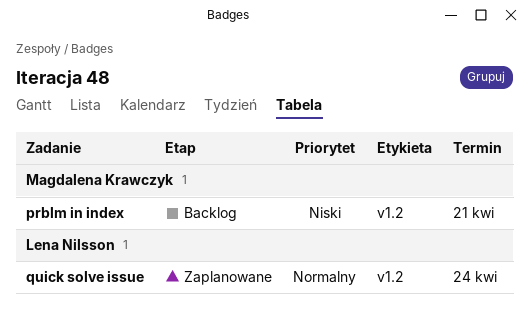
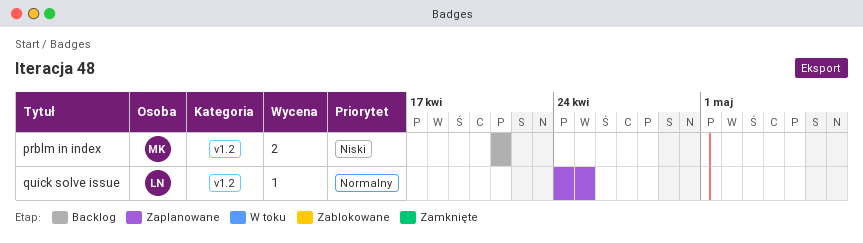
quick solve issue, due: Apr 24 -> Apr 25

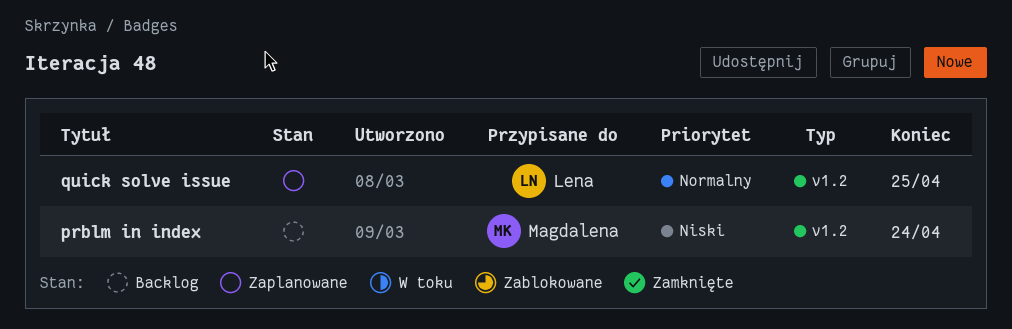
prblm in index, due: Apr 21 -> Apr 24

